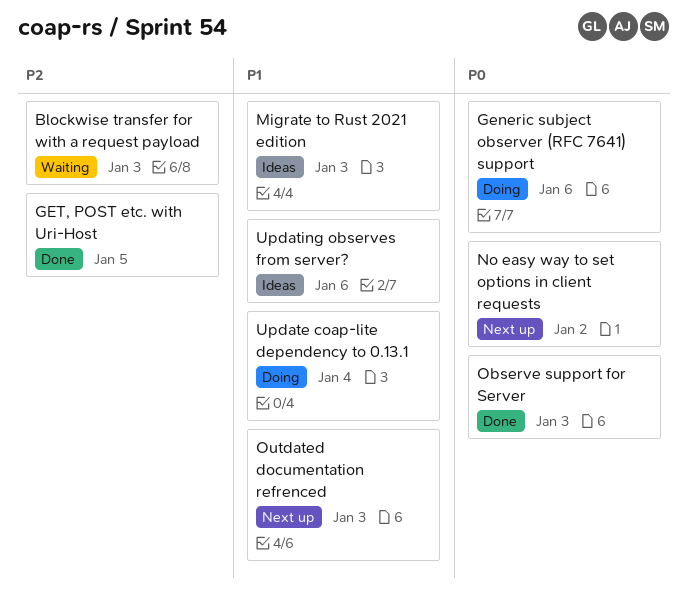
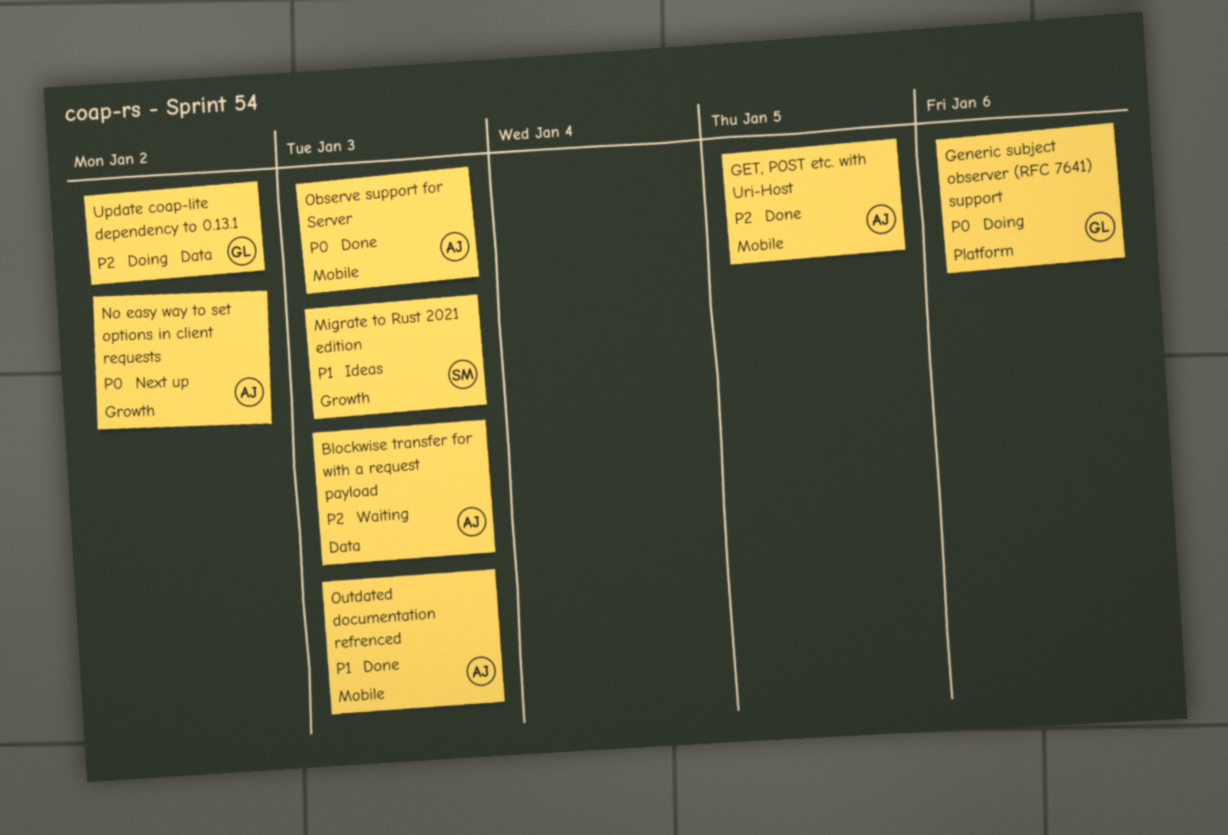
Outdated documentation refrenced, status: Next up -> Done
Update coap-lite dependency to 0.13.1, priority: P1 -> P2
Update coap-lite dependency to 0.13.1, due: Jan 4 -> Jan 2
Updating observes from server?: present -> none

